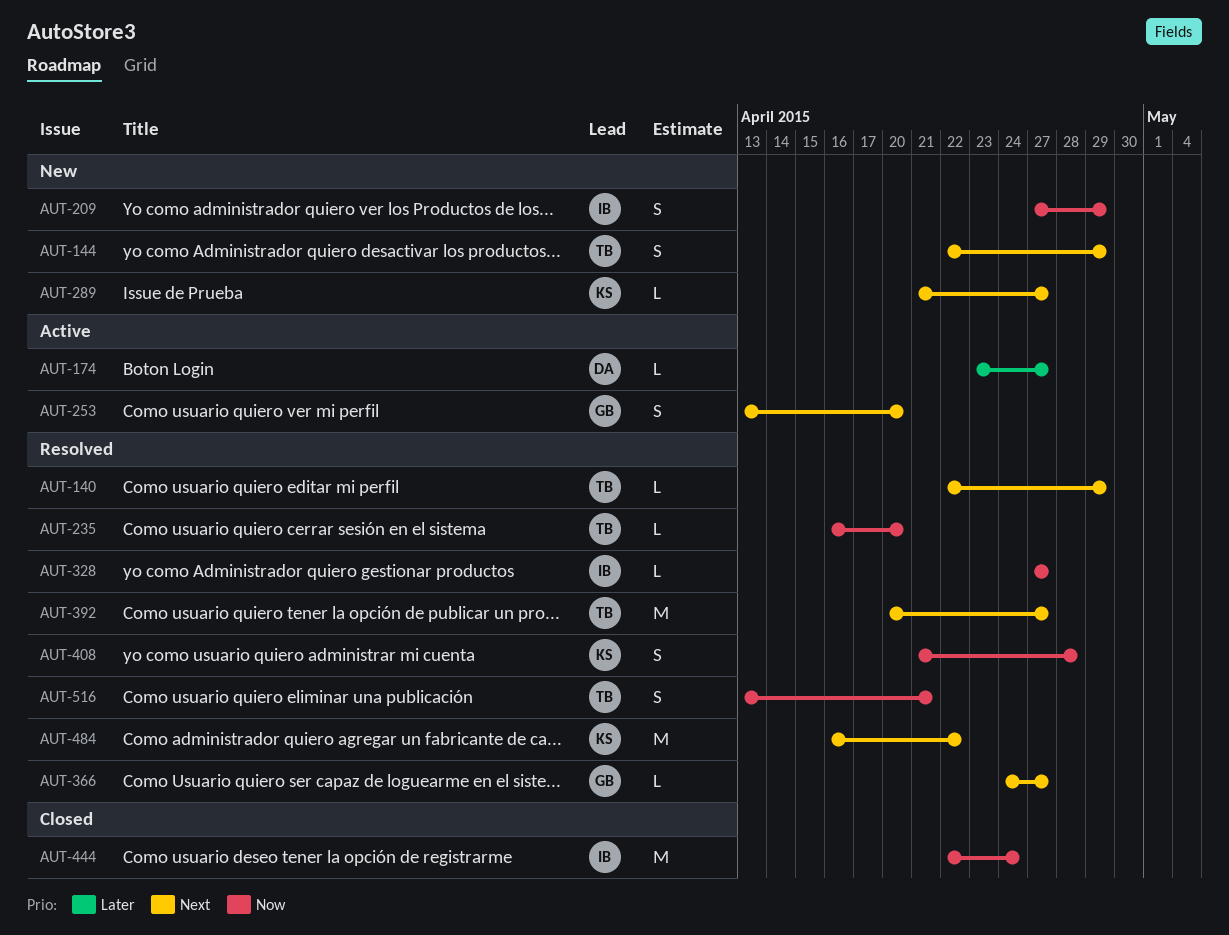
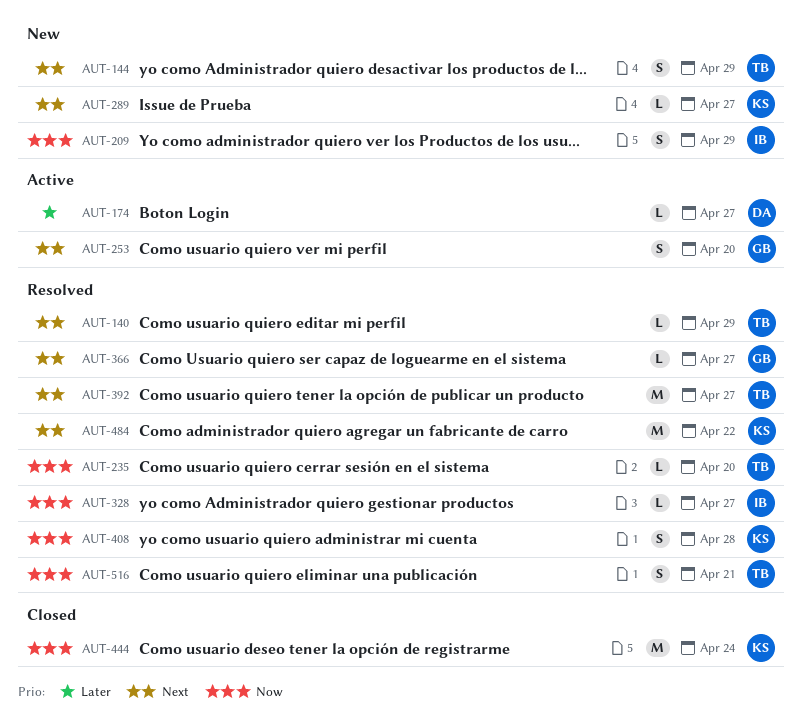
AUT-444, owner: IB -> KS

